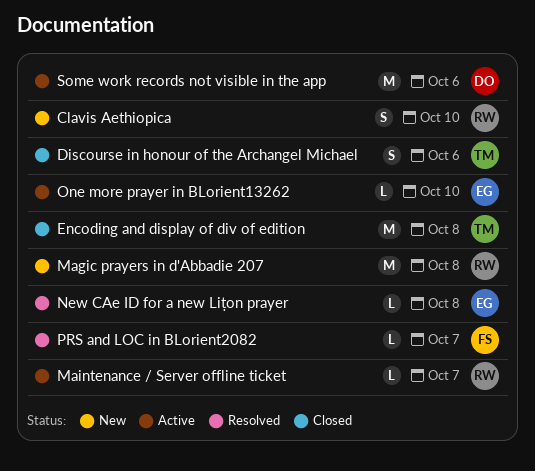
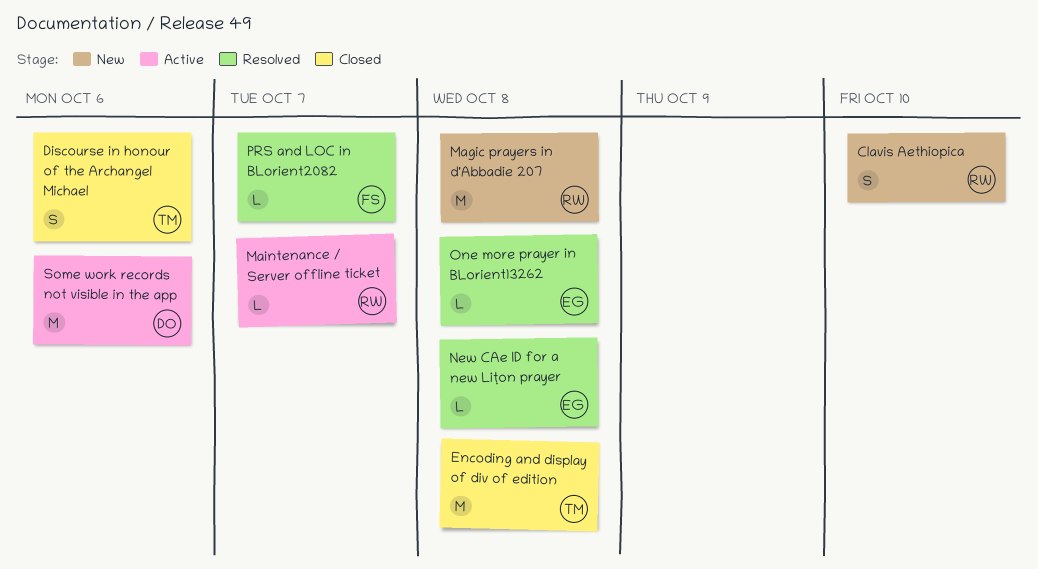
One more prayer in BLorient13262, status: Active -> Resolved
One more prayer in BLorient13262, due: Oct 10 -> Oct 8

